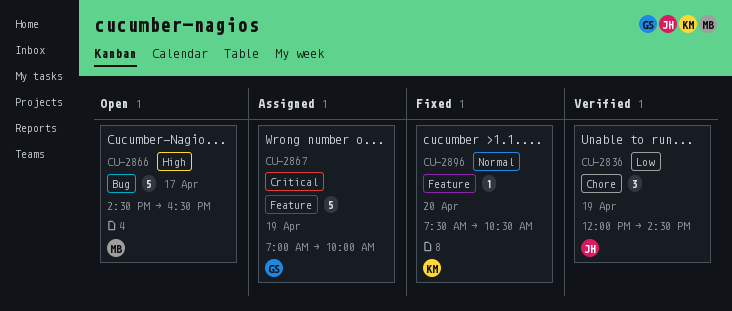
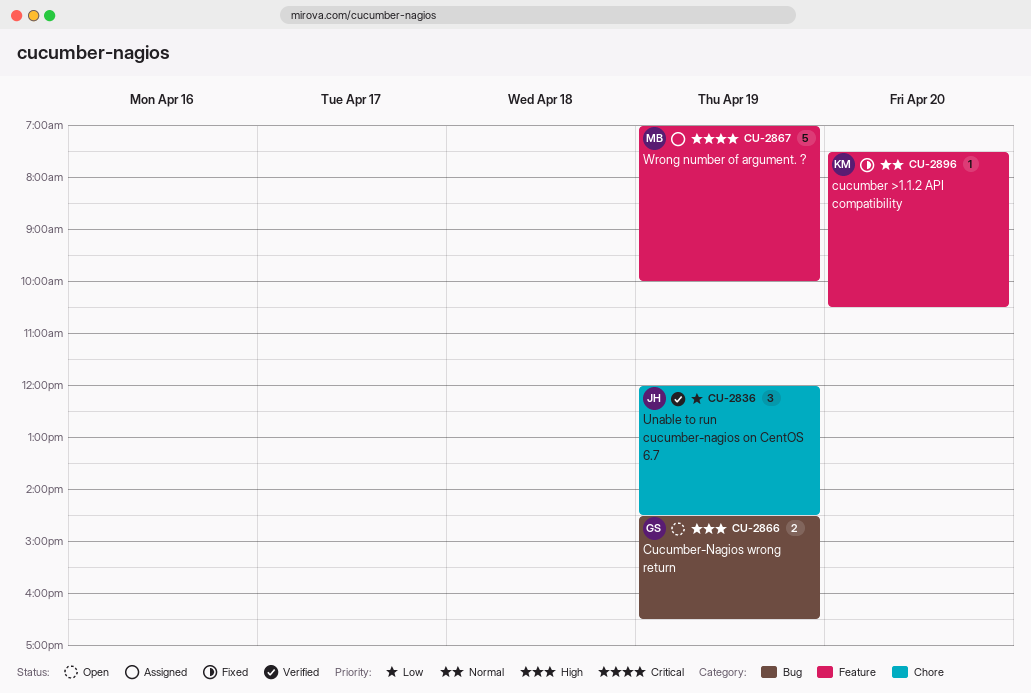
CU-2866, owner: MB -> GS
CU-2866, estimate: 5 -> 2
CU-2866, day: Apr 17 -> Apr 19
CU-2867, owner: GS -> MB

